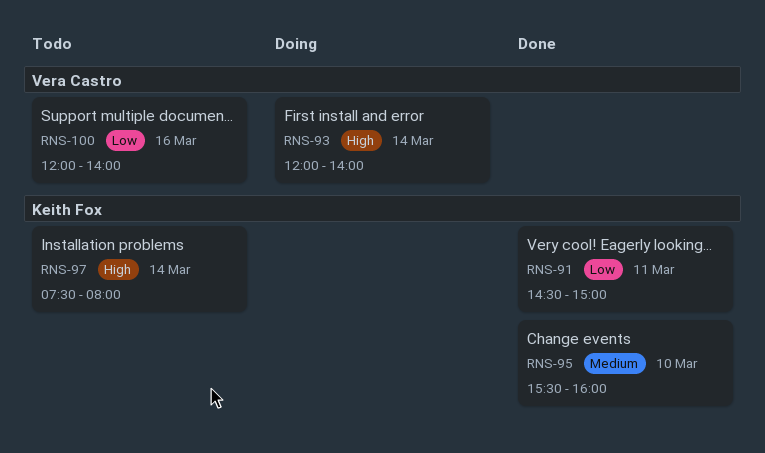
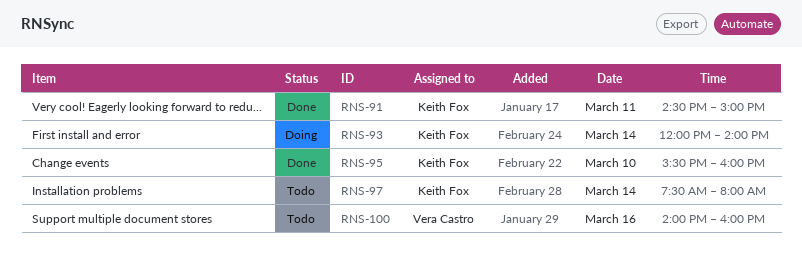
RNS-93, owner: Vera Castro -> Keith Fox
RNS-100, begins: 12:00 -> 14:00
RNS-100, ends: 14:00 -> 16:00

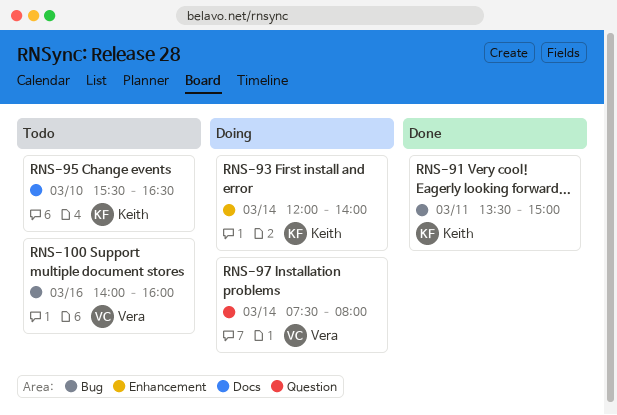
RNS-91, begins: 14:30 -> 13:30
RNS-95, status: Done -> Todo
RNS-95, ends: 16:00 -> 16:30
RNS-97, status: Todo -> Doing
RNS-97, owner: Keith Fox -> Vera Castro

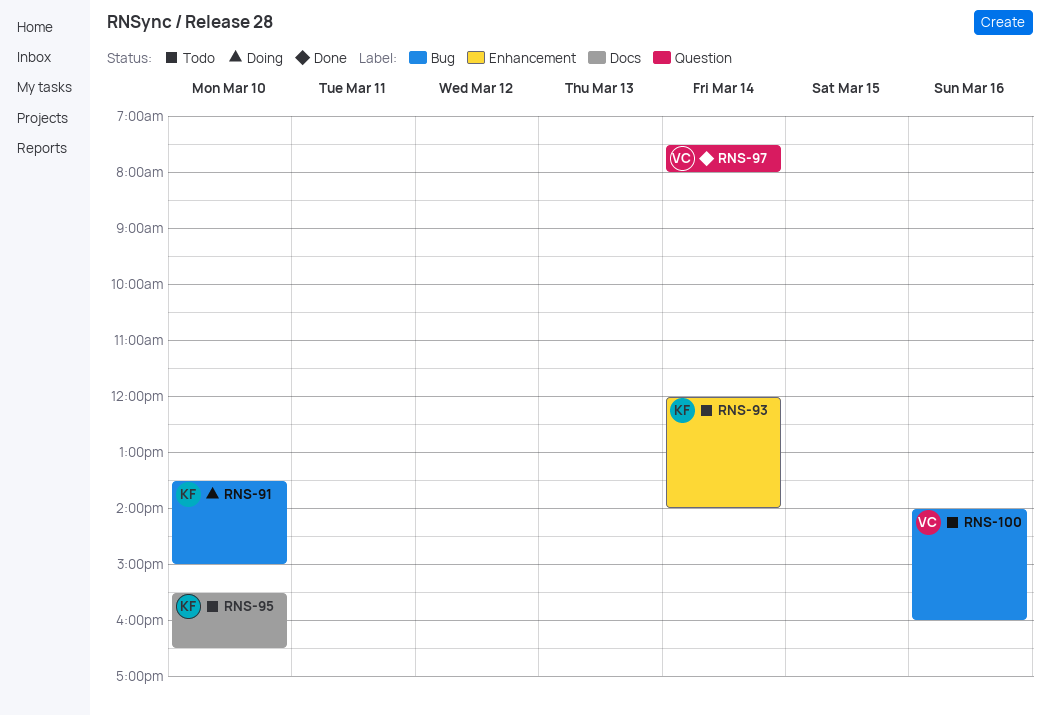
RNS-91, status: Done -> Doing
RNS-91, day: Mar 11 -> Mar 10
RNS-93, status: Doing -> Todo
RNS-97, status: Doing -> Done

